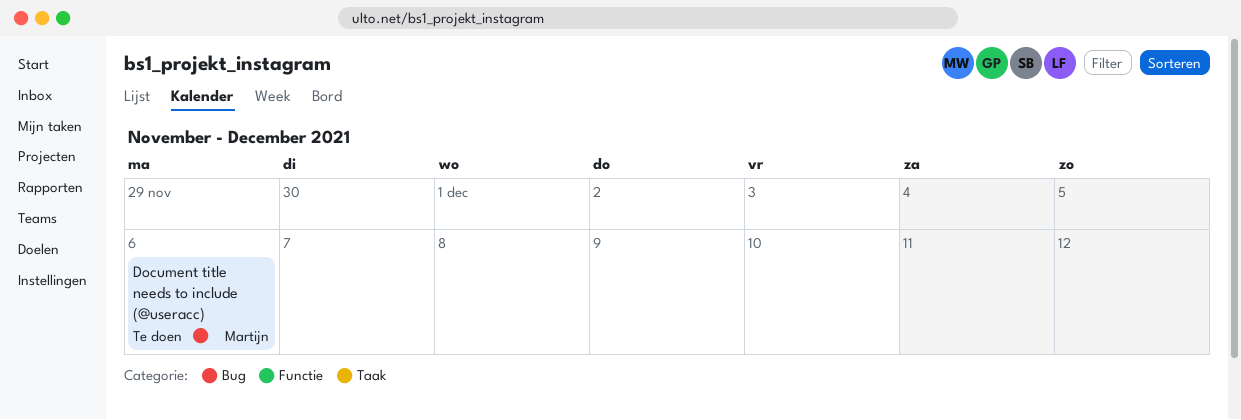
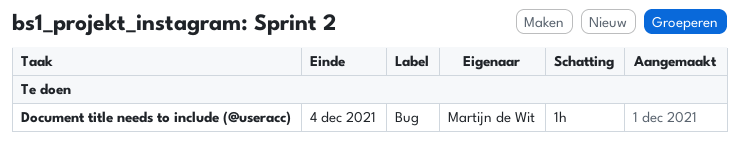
Document title needs to include (@useracc), due: Dec 6 -> Dec 4

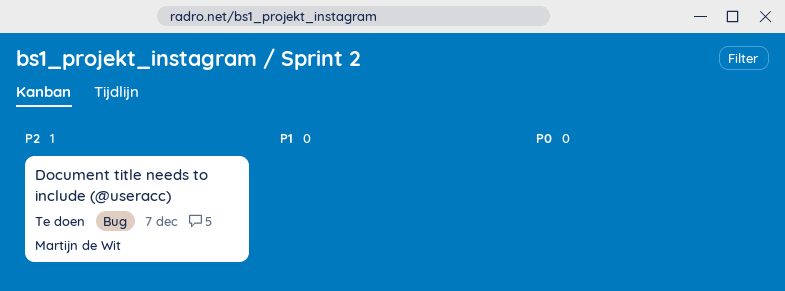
Document title needs to include (@useracc), due: Dec 4 -> Dec 7

